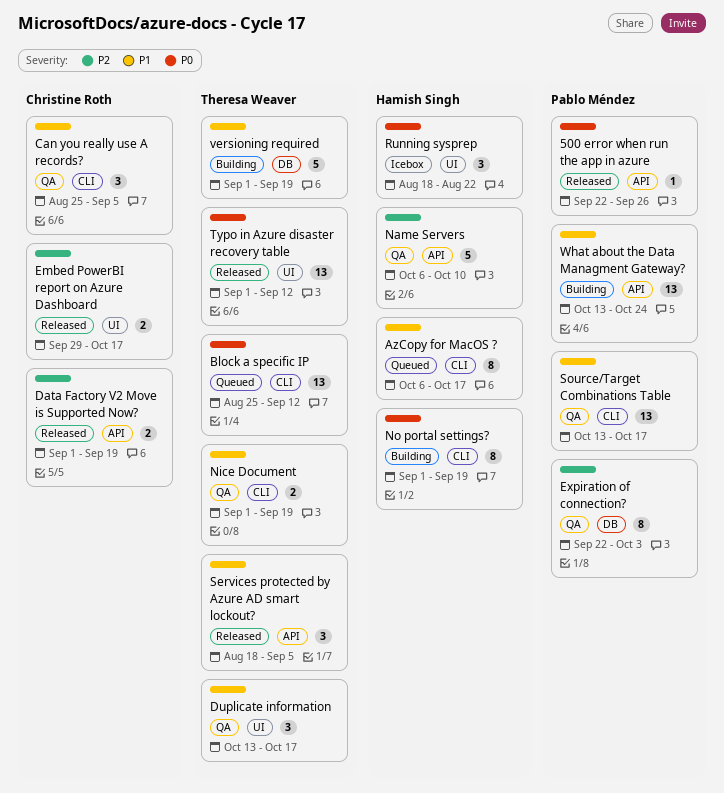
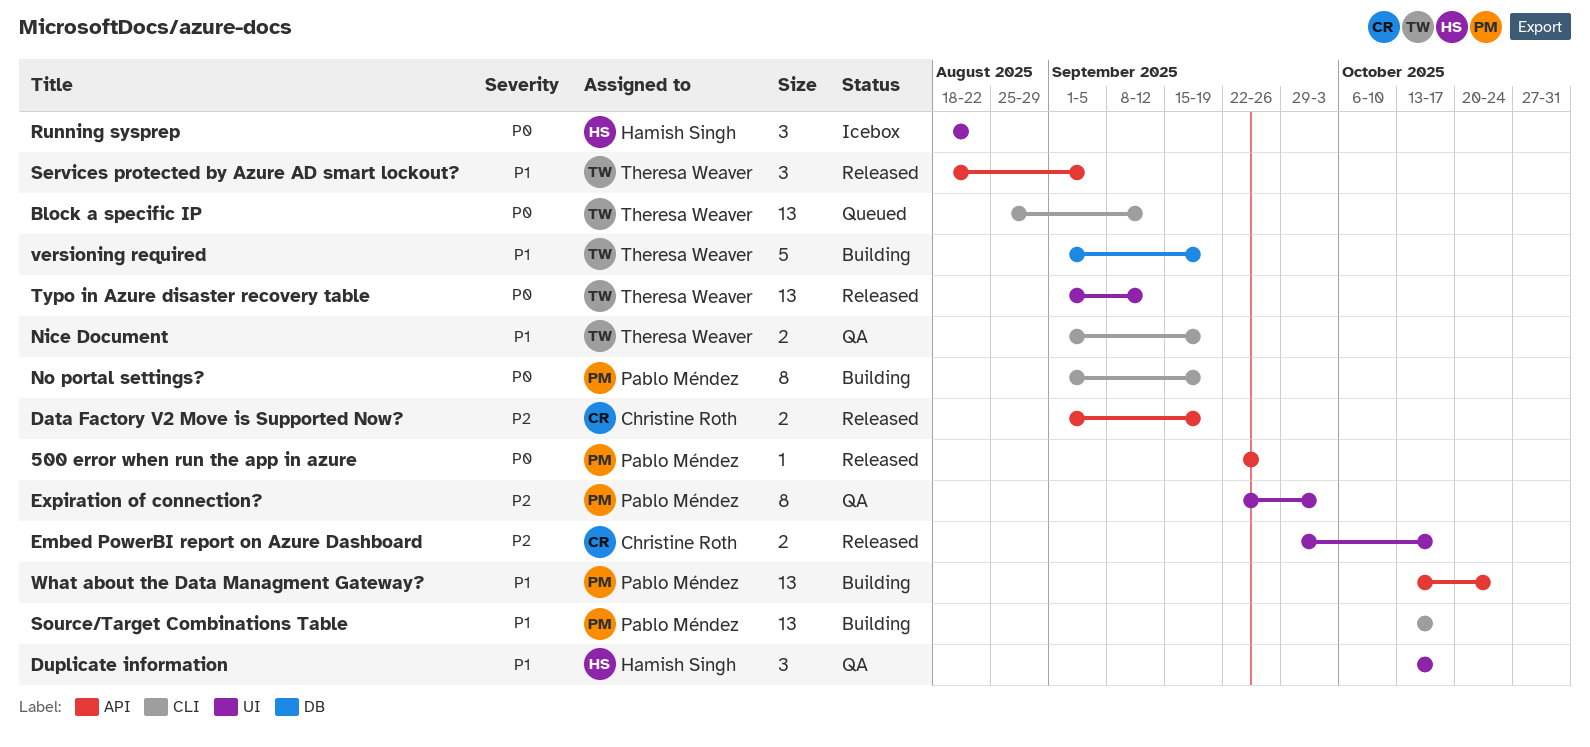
AzCopy for MacOS ?: present -> none
Can you really use A records?: present -> none
Duplicate information, owner: Theresa Weaver -> Hamish Singh
Expiration of connection?, label: DB -> UI
Name Servers: present -> none
No portal settings?, owner: Hamish Singh -> Pablo Méndez
Source/Target Combinations Table, status: QA -> Building

